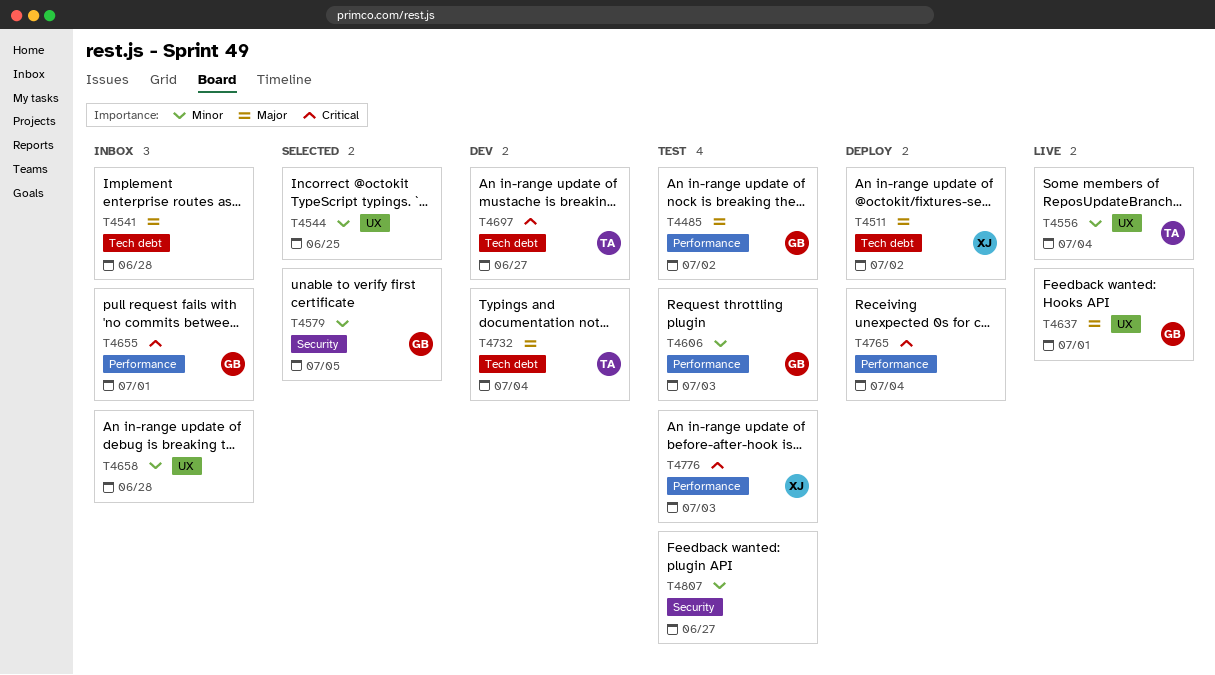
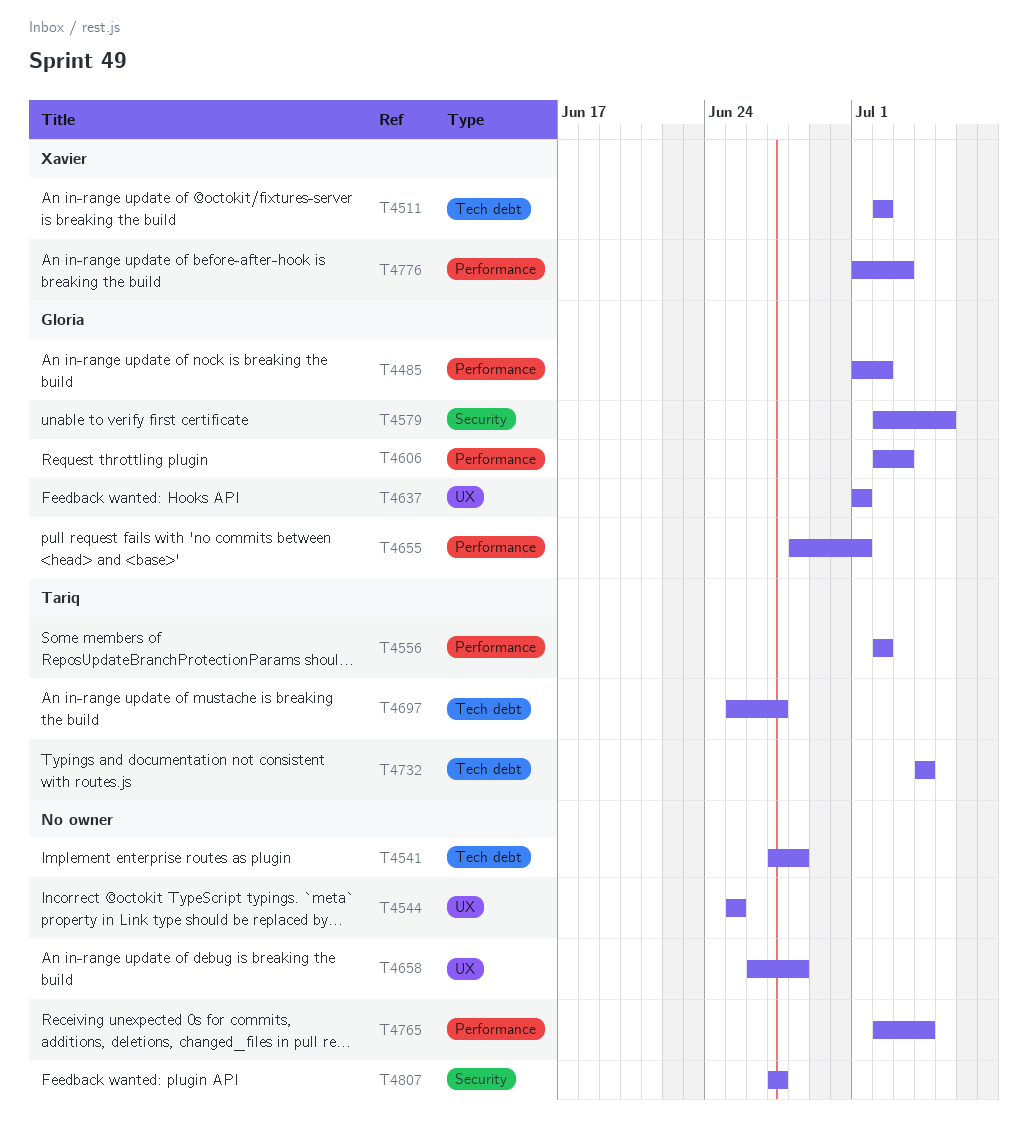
T4556, label: UX -> Performance
T4556, due: Jul 4 -> Jul 2

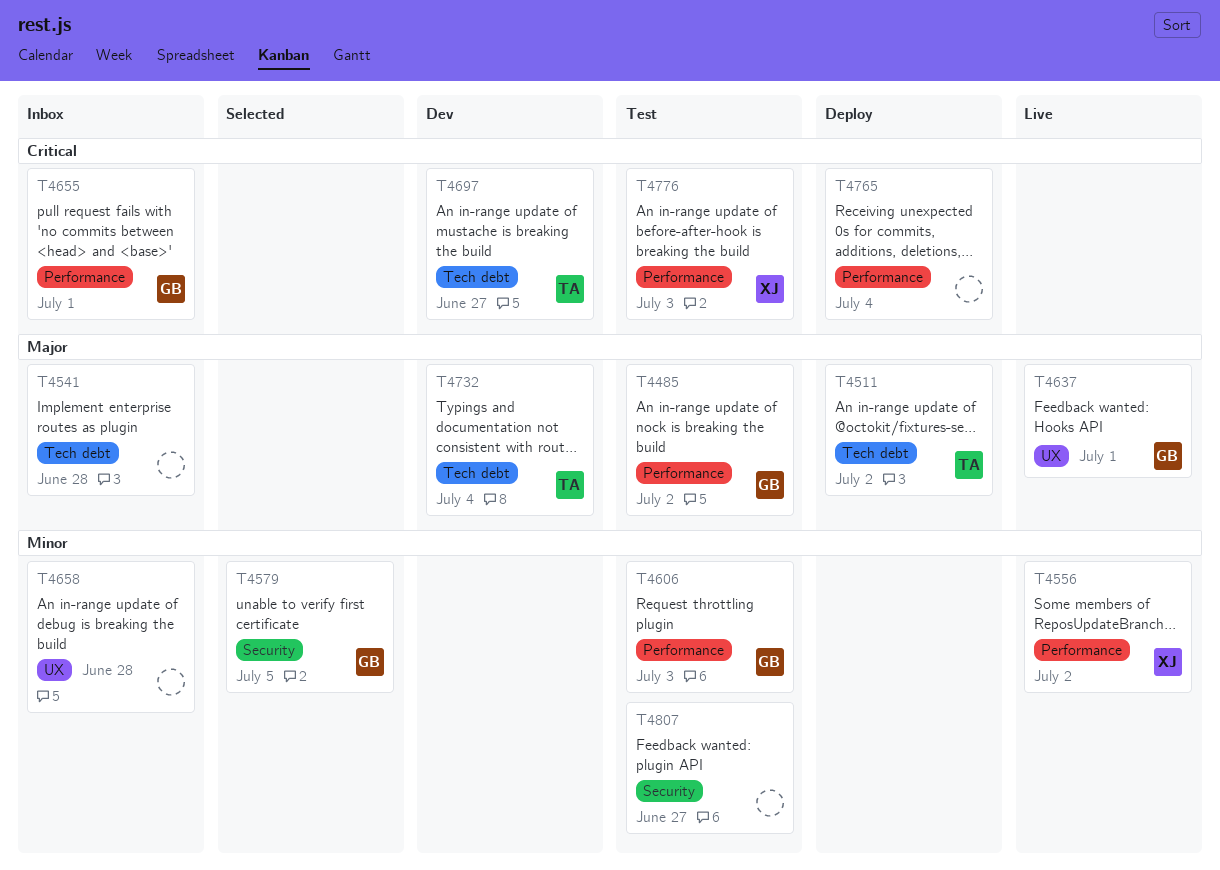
T4511, owner: Xavier -> Tariq
T4544: present -> none
T4556, owner: Tariq -> Xavier

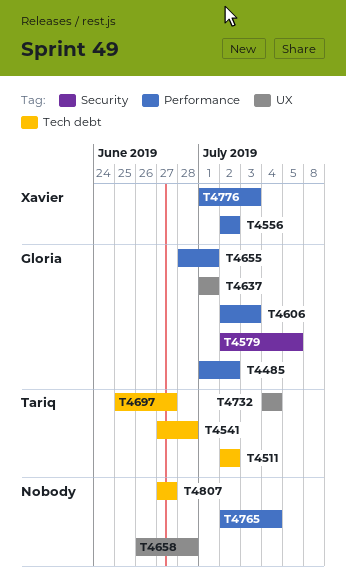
T4541, owner: none -> Tariq
T4732, label: Tech debt -> UX
T4807, label: Security -> Tech debt

